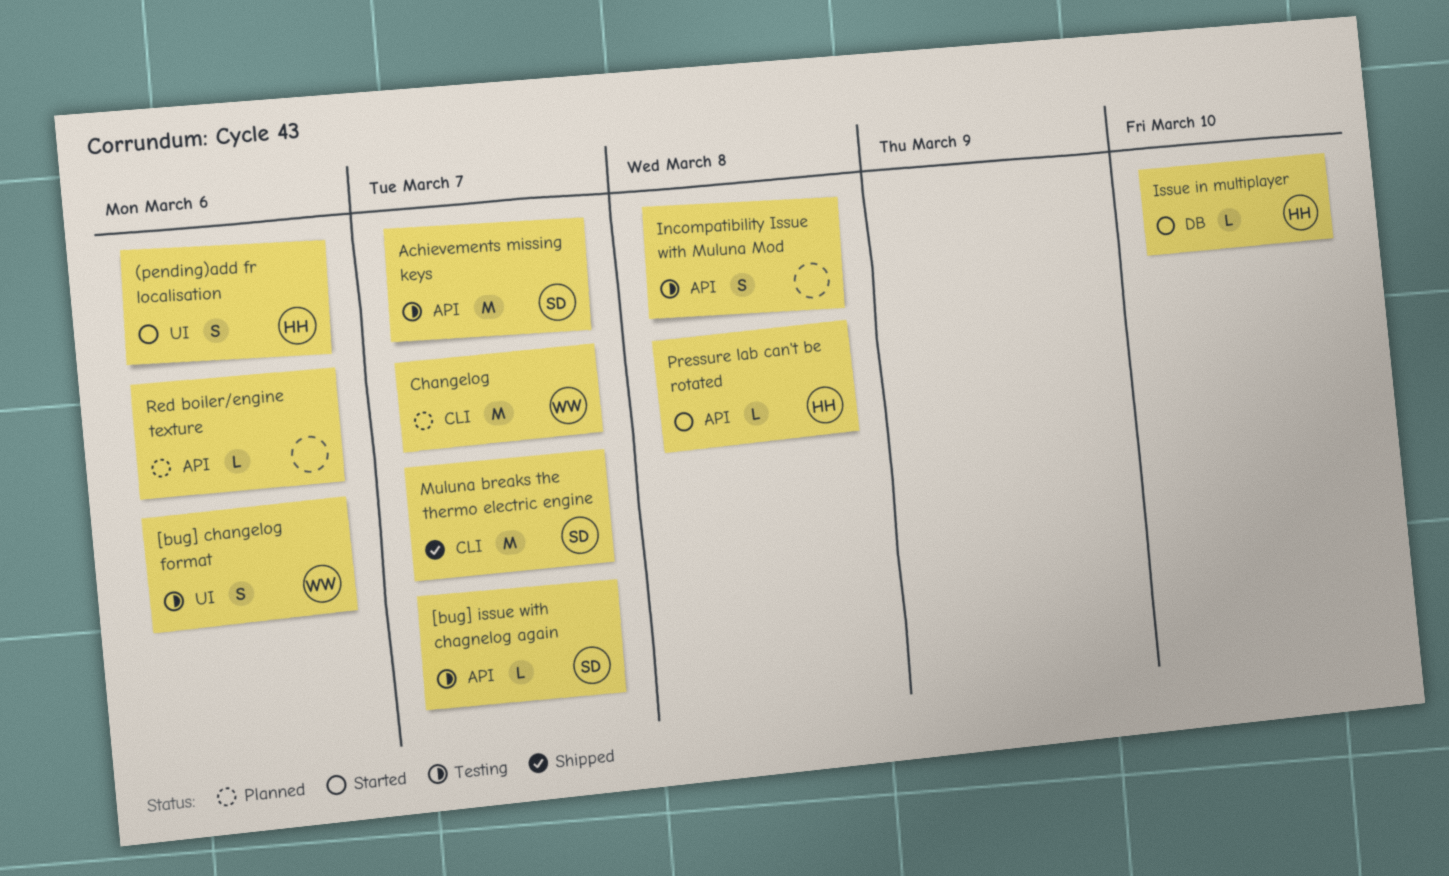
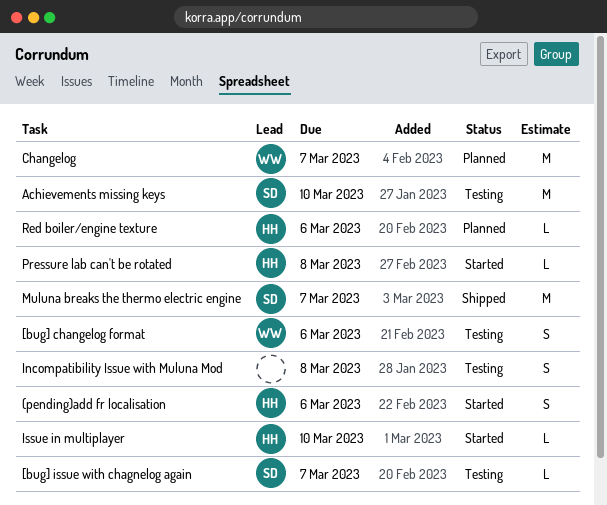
Achievements missing keys, due: Mar 7 -> Mar 10
Red boiler/engine texture, owner: none -> HH

